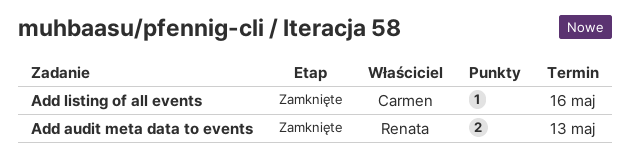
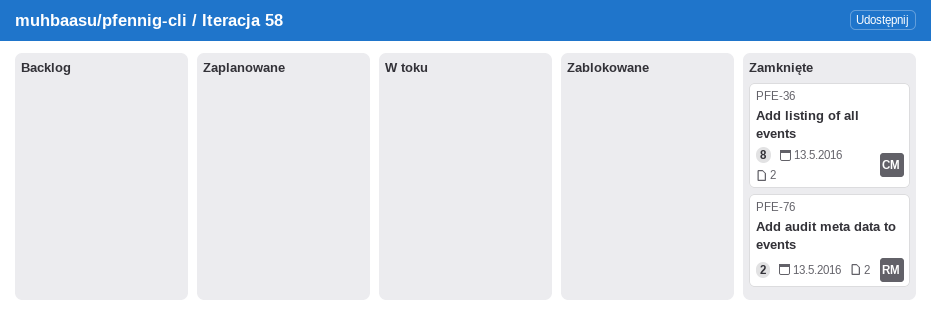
Add listing of all events, estimate: 1 -> 8
Add listing of all events, due: May 16 -> May 13

